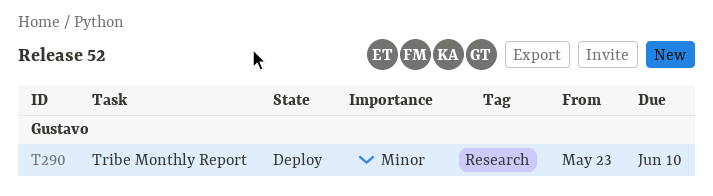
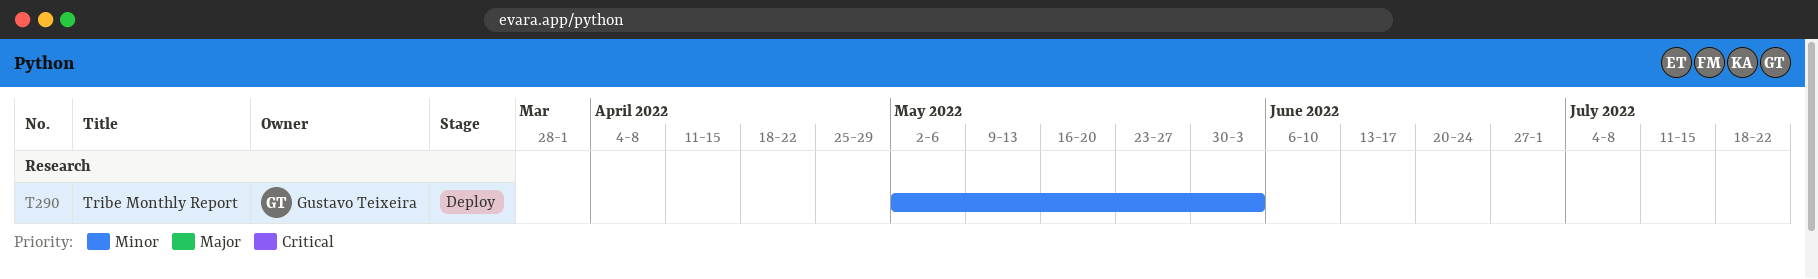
T290, start: May 23 -> May 2
T290, due: Jun 10 -> Jun 3

